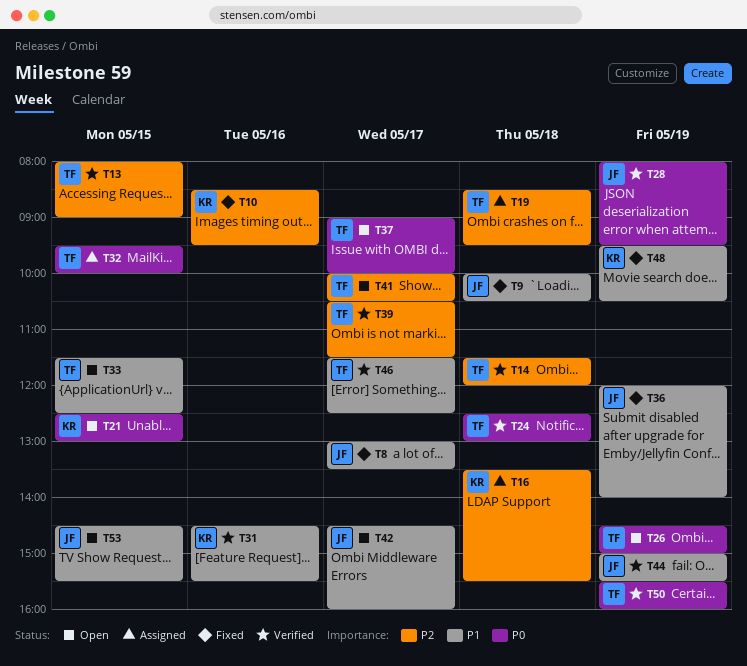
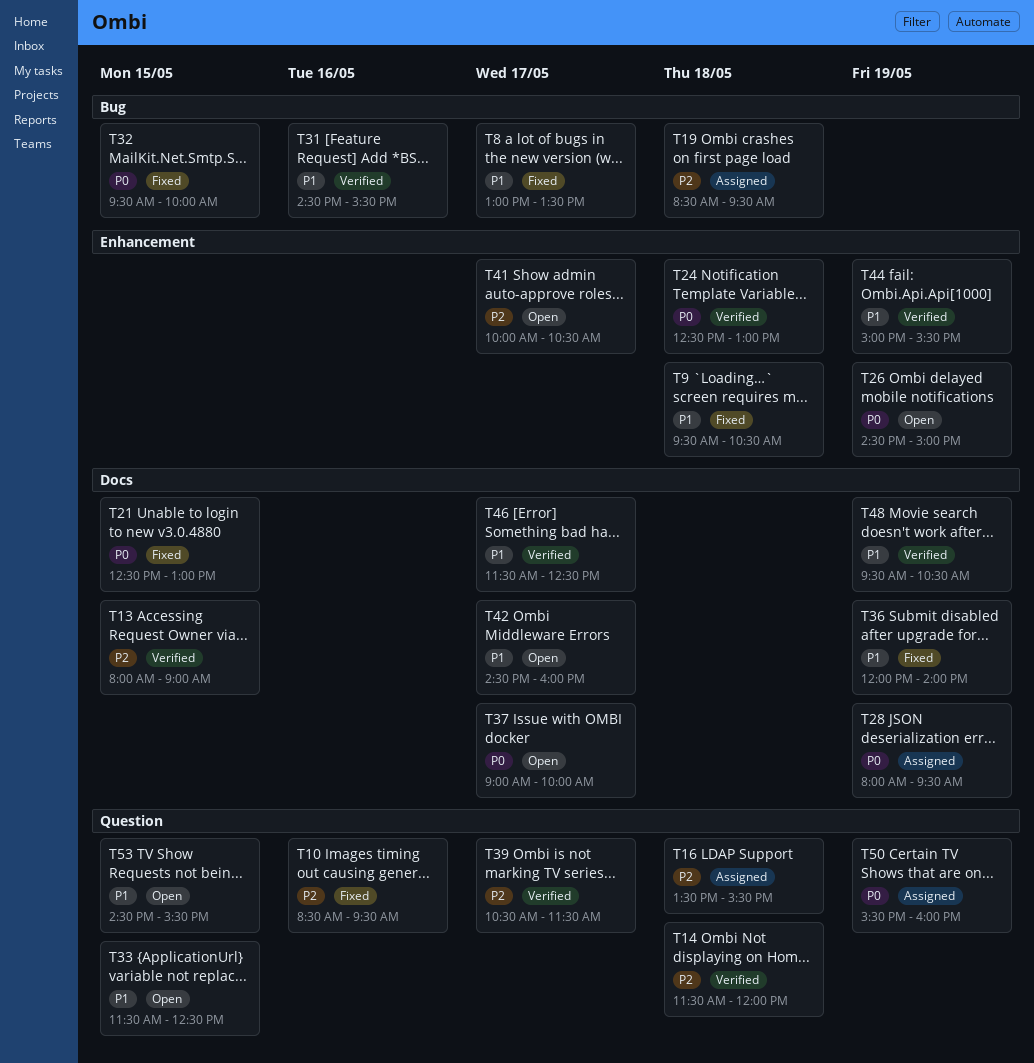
T9, begins: 10:00 -> 09:30
T21, status: Open -> Fixed
T28, status: Verified -> Assigned
T32, status: Assigned -> Fixed
T48, status: Fixed -> Verified
T50, status: Verified -> Assigned

